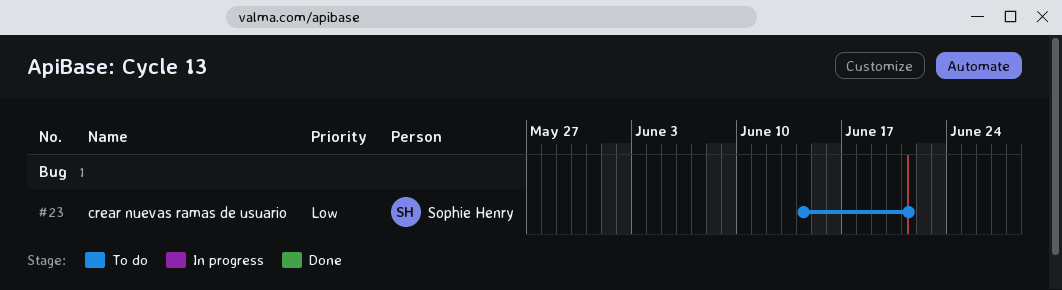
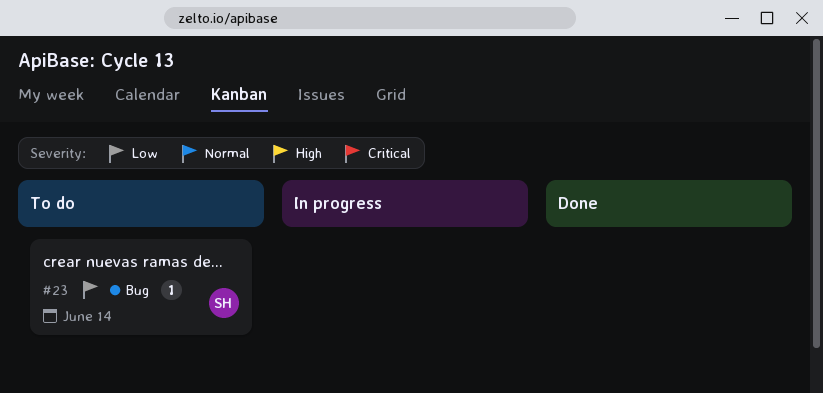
#23, due: Jun 21 -> Jun 14

